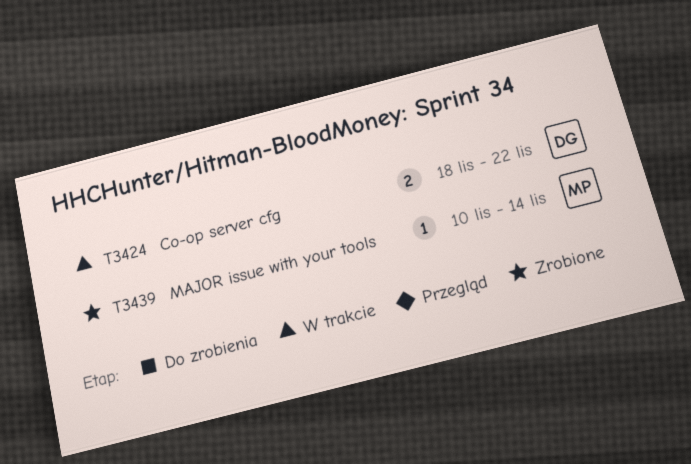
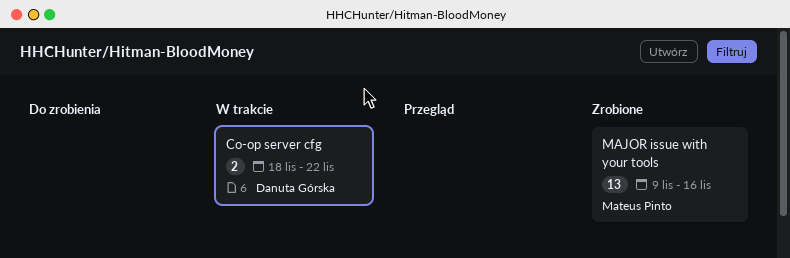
MAJOR issue with your tools, estimate: 1 -> 13
MAJOR issue with your tools, start: Nov 10 -> Nov 9
MAJOR issue with your tools, due: Nov 14 -> Nov 16

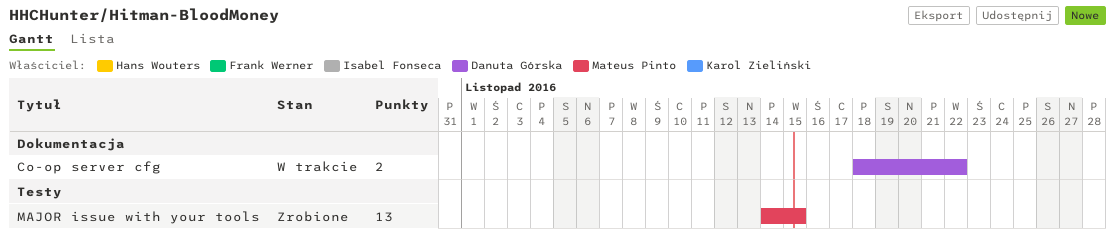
MAJOR issue with your tools, start: Nov 9 -> Nov 14
MAJOR issue with your tools, due: Nov 16 -> Nov 15

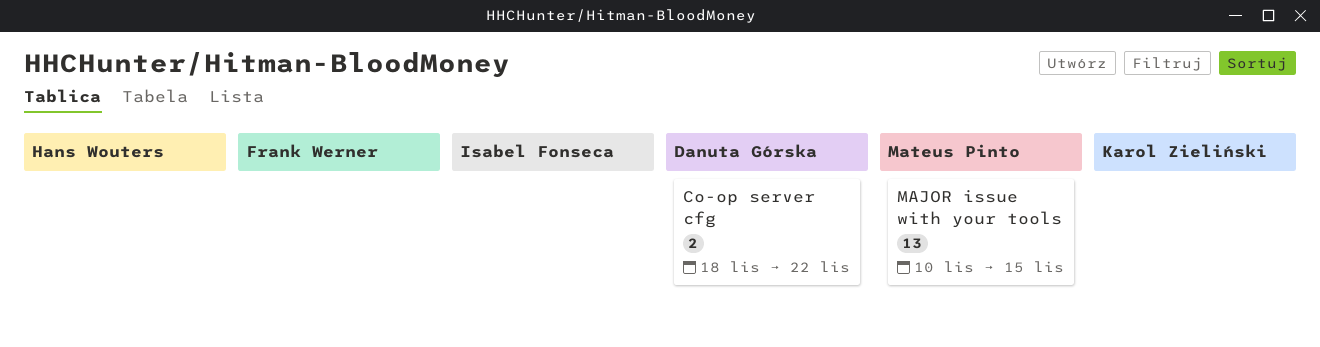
MAJOR issue with your tools, start: Nov 14 -> Nov 10

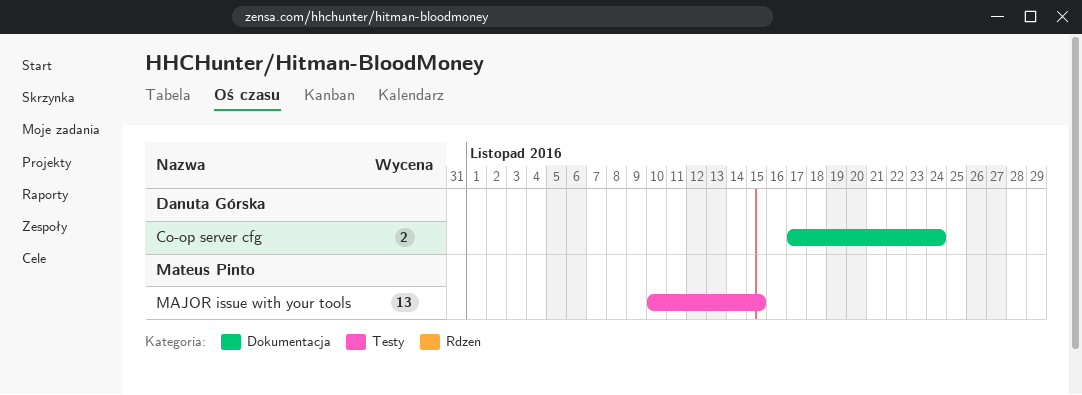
Co-op server cfg, start: Nov 18 -> Nov 17
Co-op server cfg, due: Nov 22 -> Nov 24

